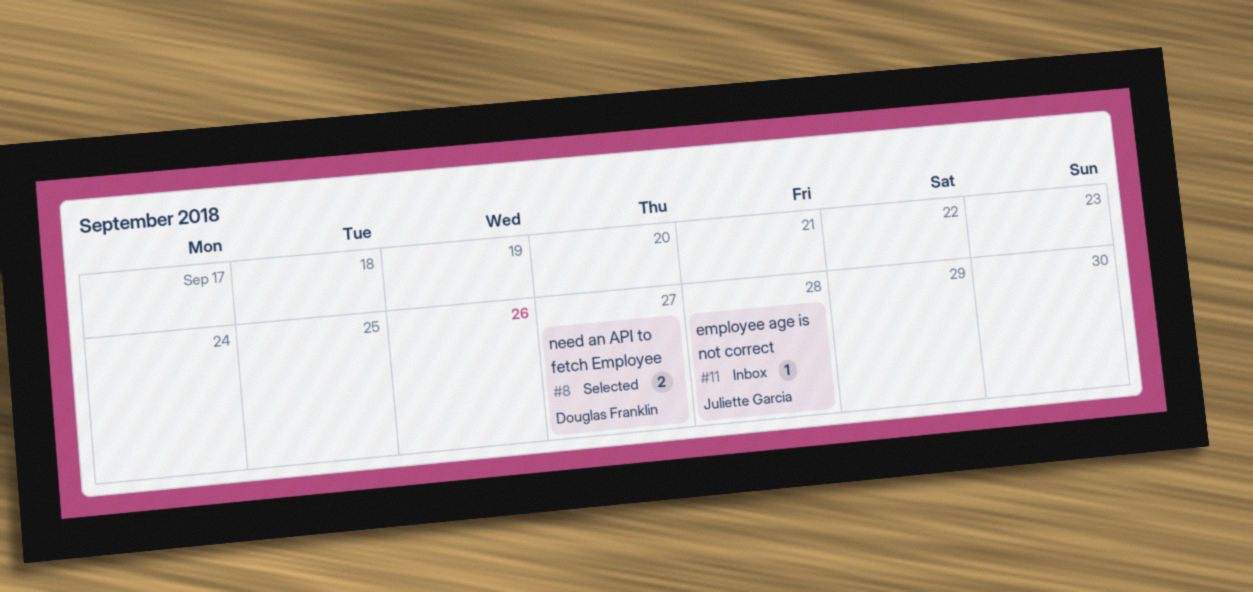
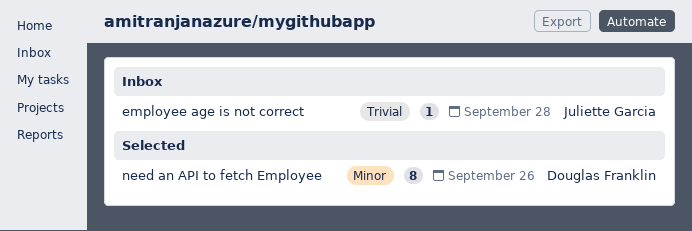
need an API to fetch Employee, estimate: 2 -> 8
need an API to fetch Employee, due: Sep 27 -> Sep 26

